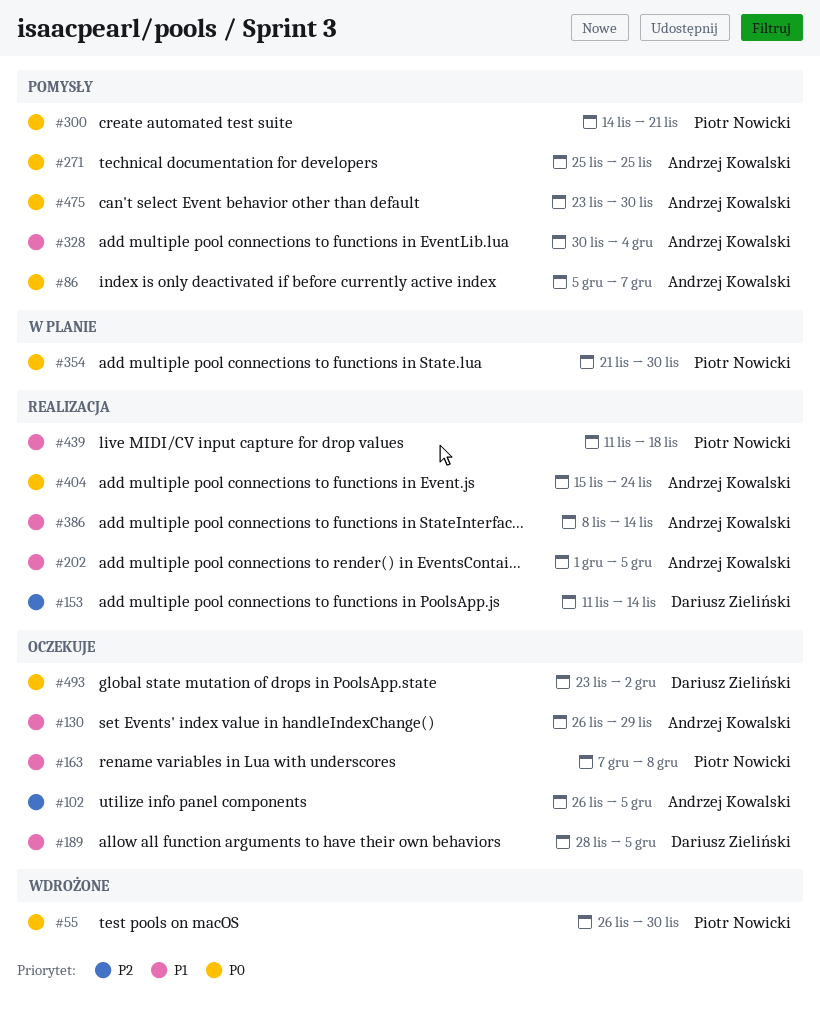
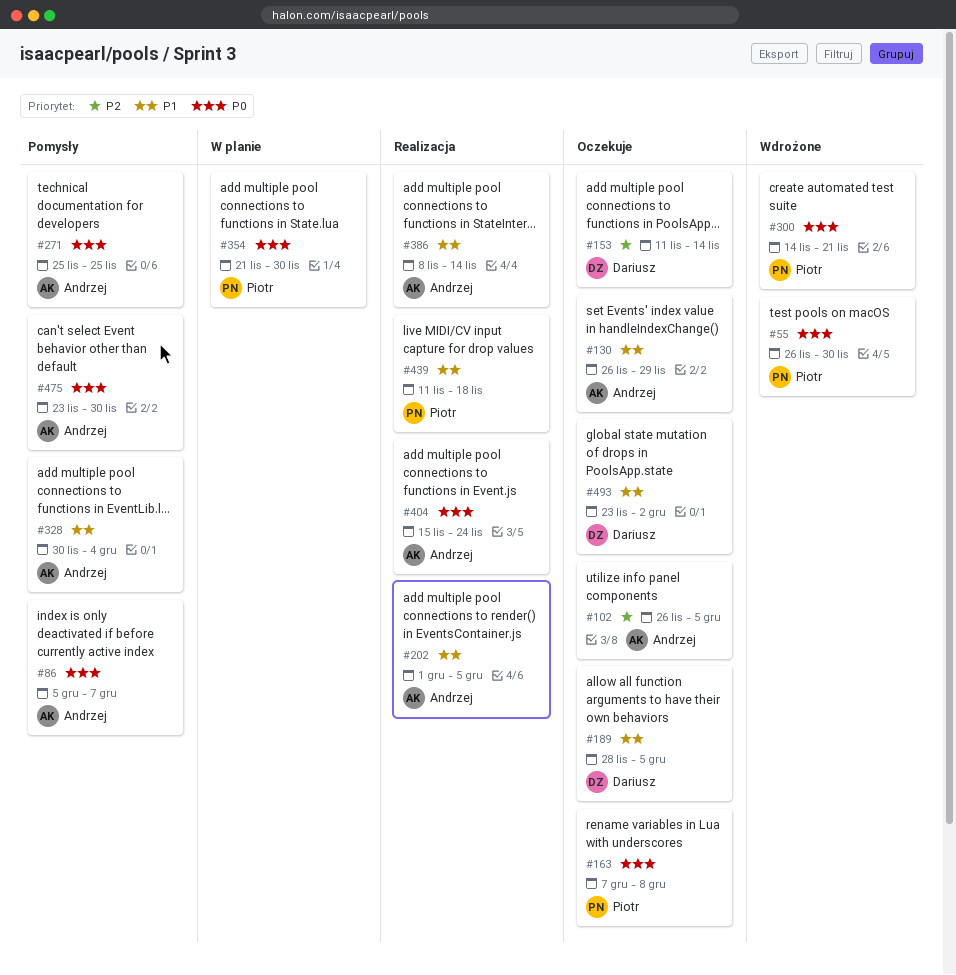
#153, status: Realizacja -> Oczekuje
#163, priority: P1 -> P0
#300, status: Pomysły -> Wdrożone
#493, priority: P0 -> P1

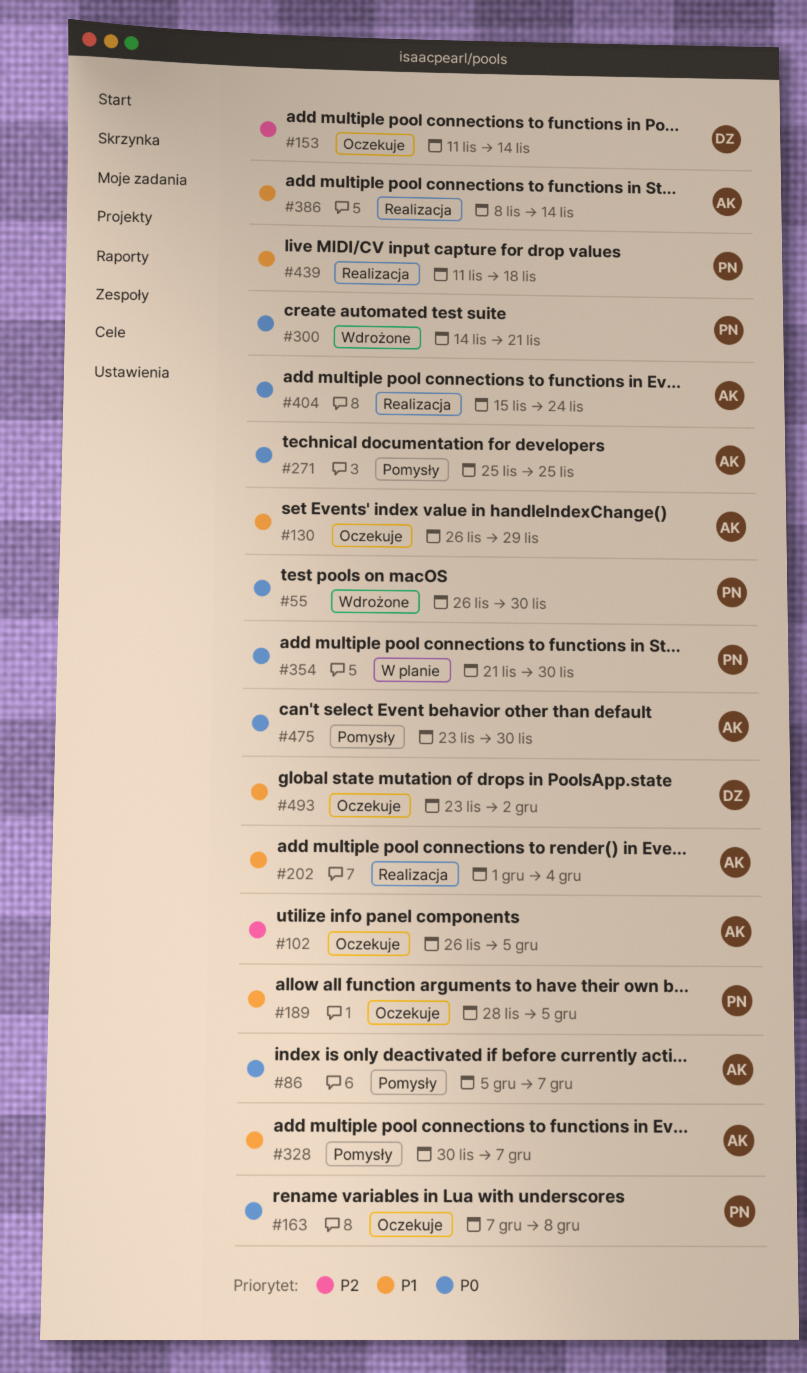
#189, owner: Dariusz -> Piotr
#202, due: Dec 5 -> Dec 4
#328, due: Dec 4 -> Dec 7

